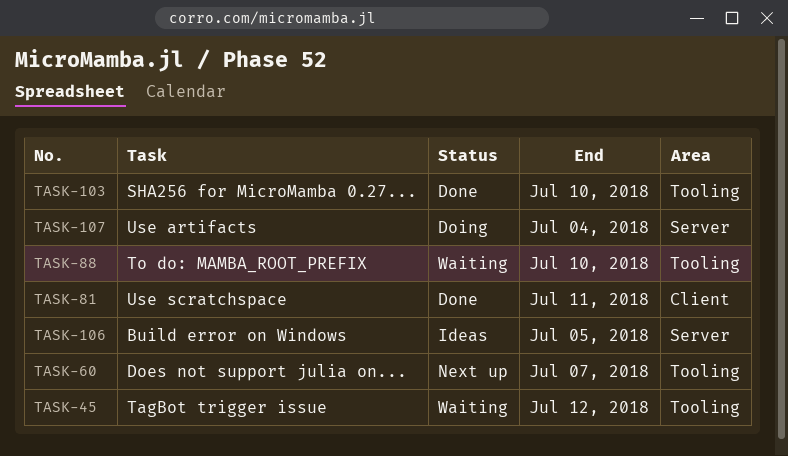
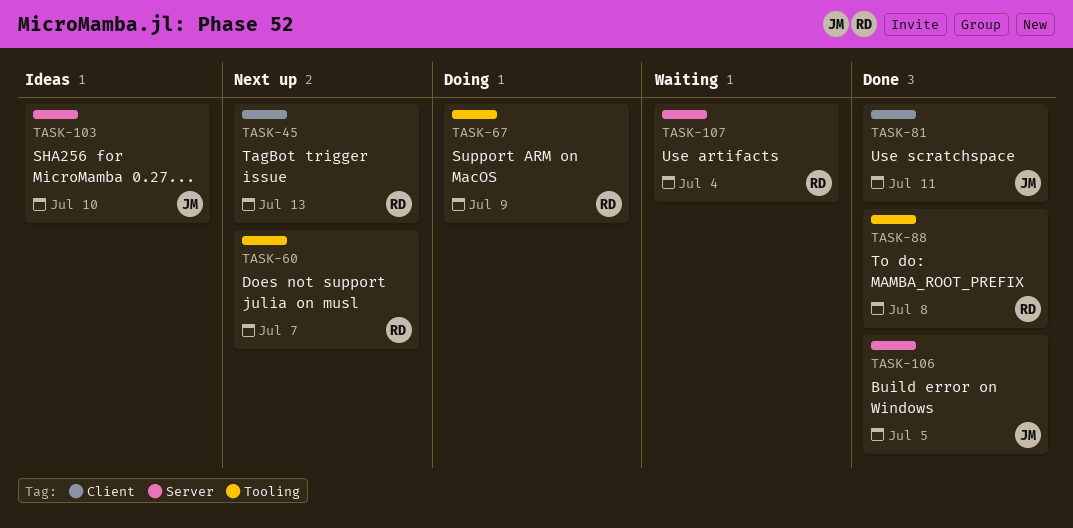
TASK-45, status: Waiting -> Next up
TASK-45, label: Tooling -> Client
TASK-45, due: Jul 12 -> Jul 13
TASK-67: none -> present
TASK-88, status: Waiting -> Done
TASK-88, due: Jul 10 -> Jul 8
TASK-103, status: Done -> Ideas
TASK-103, label: Tooling -> Server
TASK-106, status: Ideas -> Done
TASK-107, status: Doing -> Waiting

